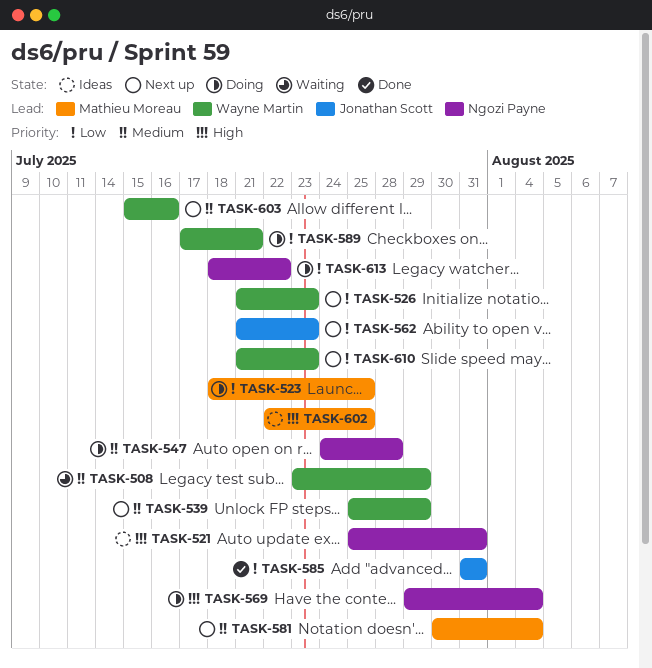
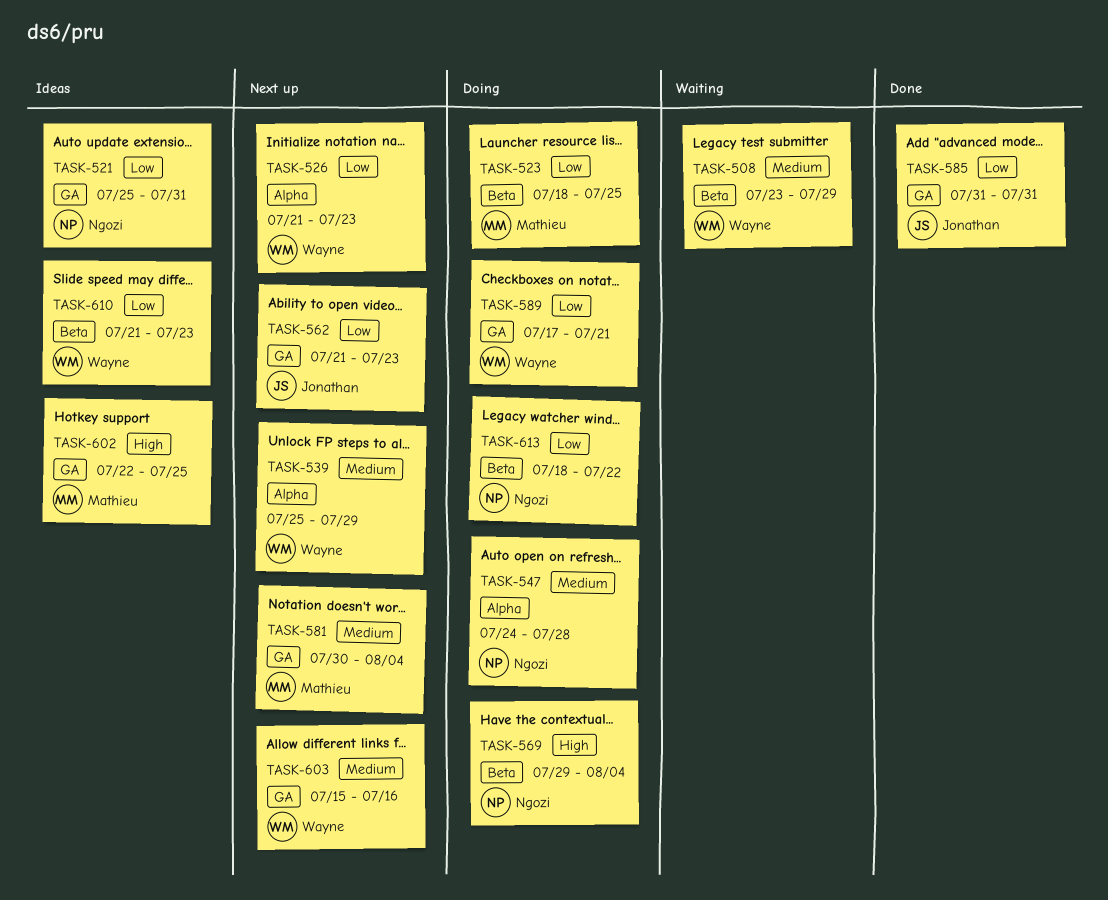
TASK-521, priority: High -> Low
TASK-610, status: Next up -> Ideas

